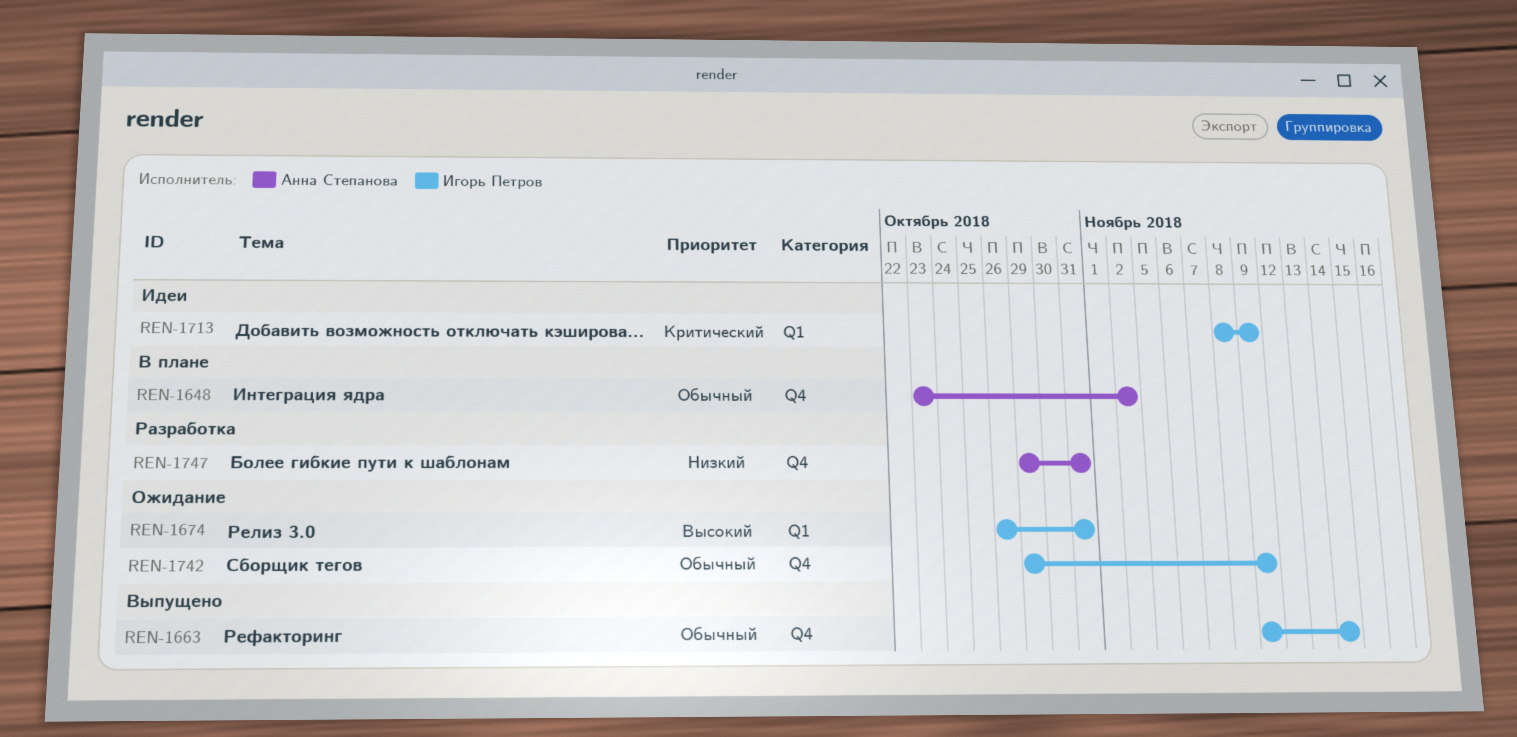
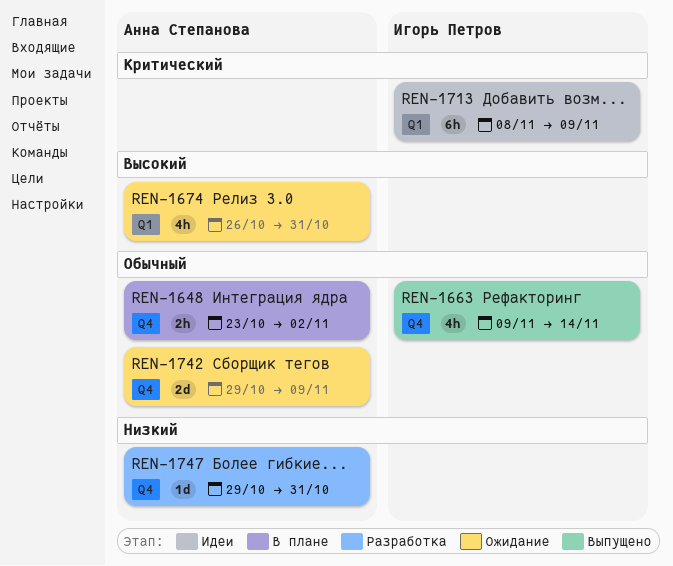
REN-1674, owner: Игорь Петров -> Анна Степанова
REN-1742, owner: Игорь Петров -> Анна Степанова

